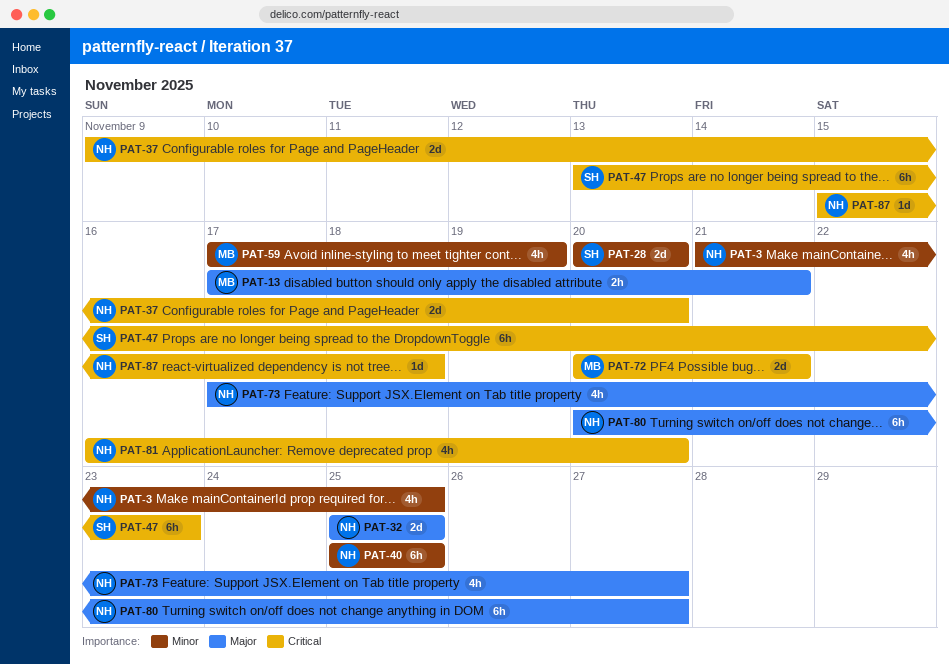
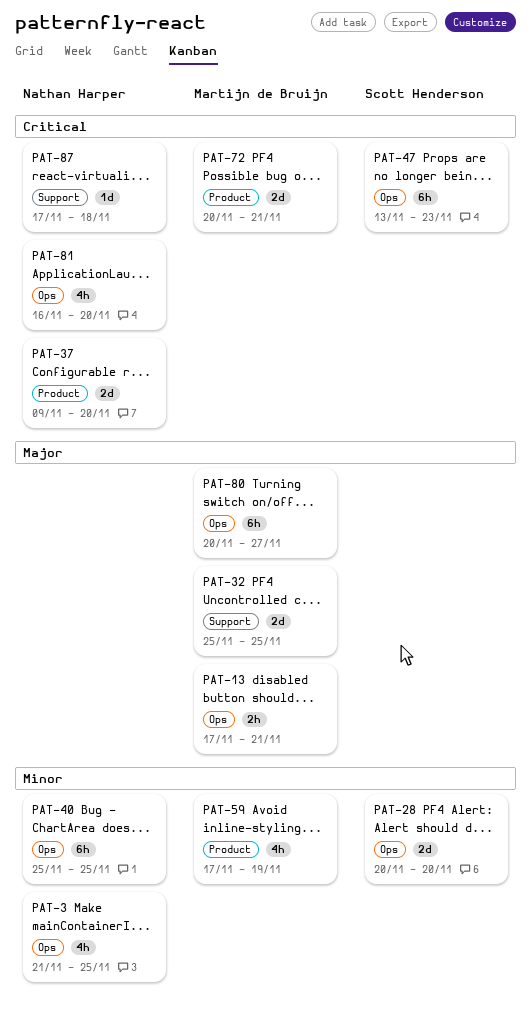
PAT-32, owner: Nathan Harper -> Martijn de Bruijn
PAT-73: present -> none
PAT-80, owner: Nathan Harper -> Martijn de Bruijn
PAT-87, start: Nov 15 -> Nov 17

